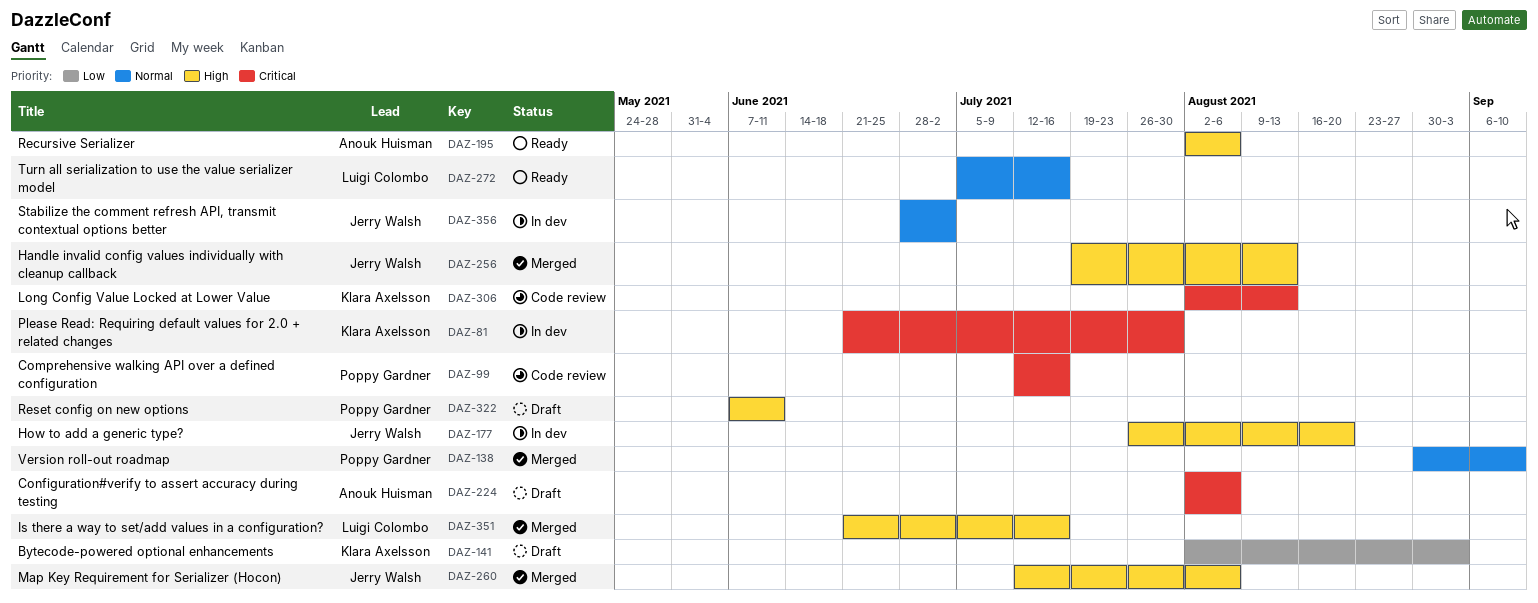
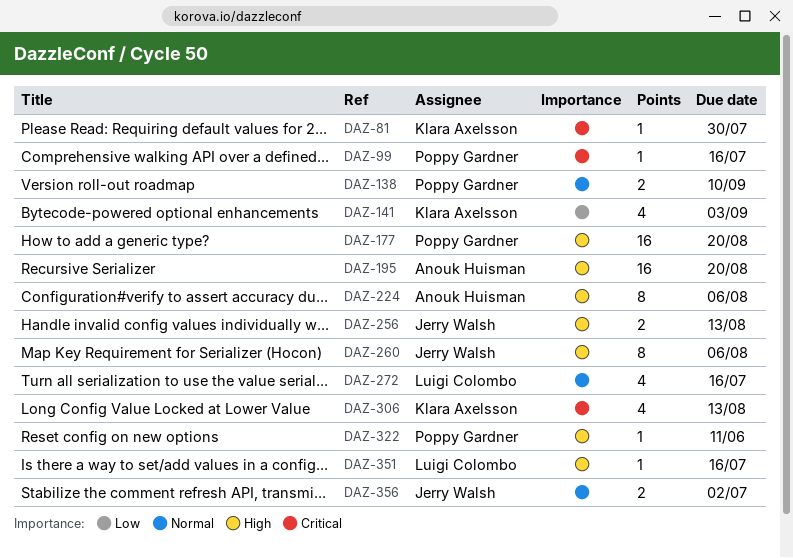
DAZ-177, owner: Jerry Walsh -> Poppy Gardner
DAZ-195, due: Aug 6 -> Aug 20
DAZ-224, priority: Critical -> High

